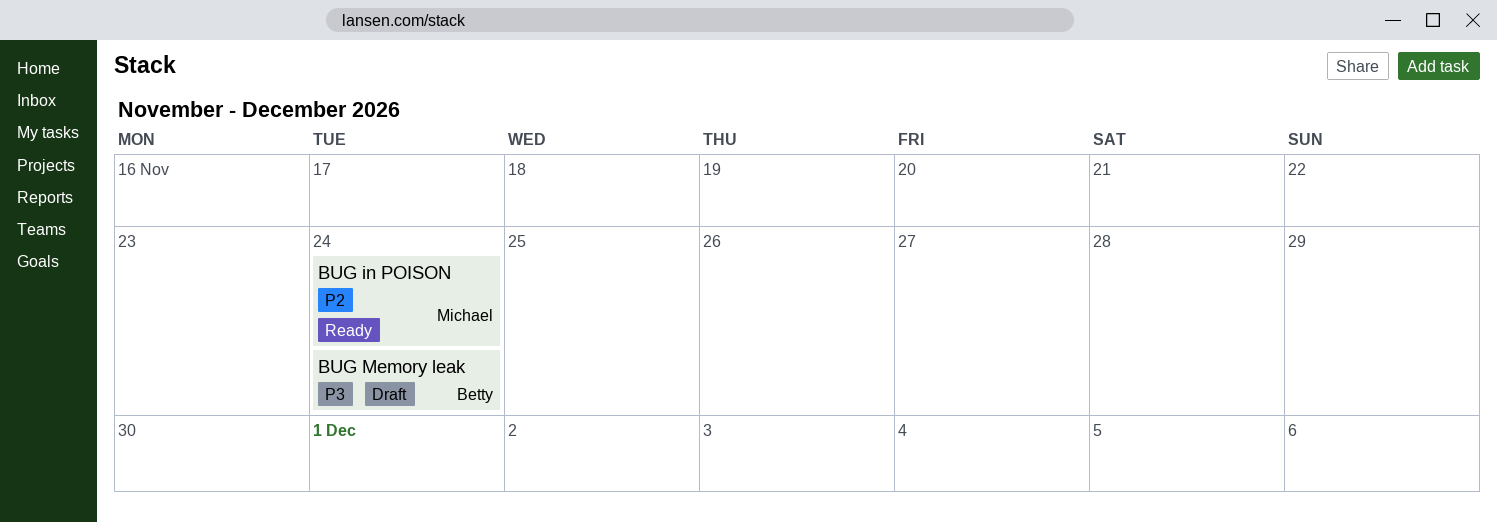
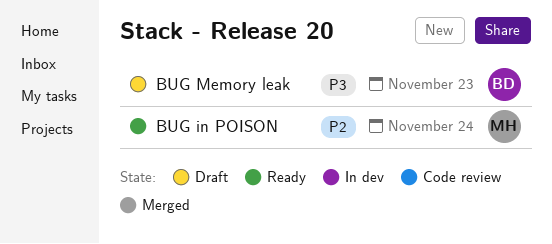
BUG Memory leak, due: Nov 24 -> Nov 23

